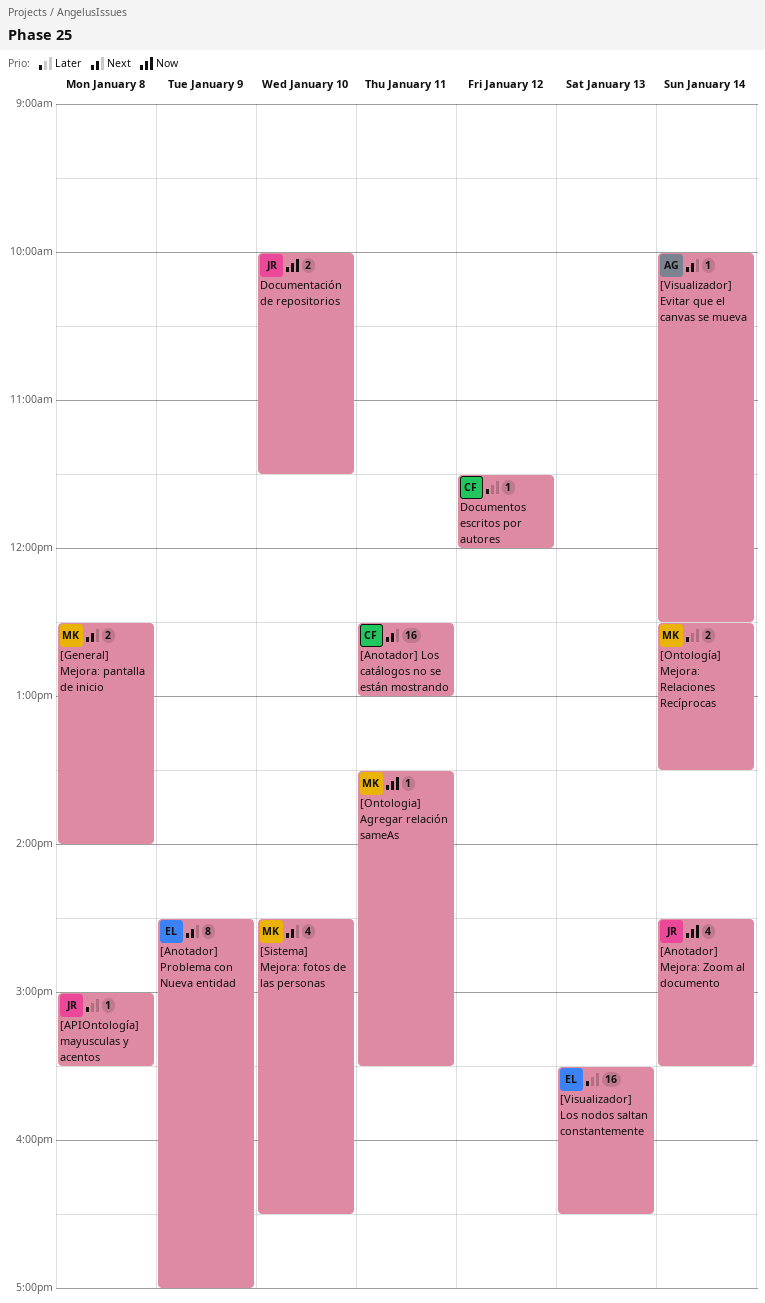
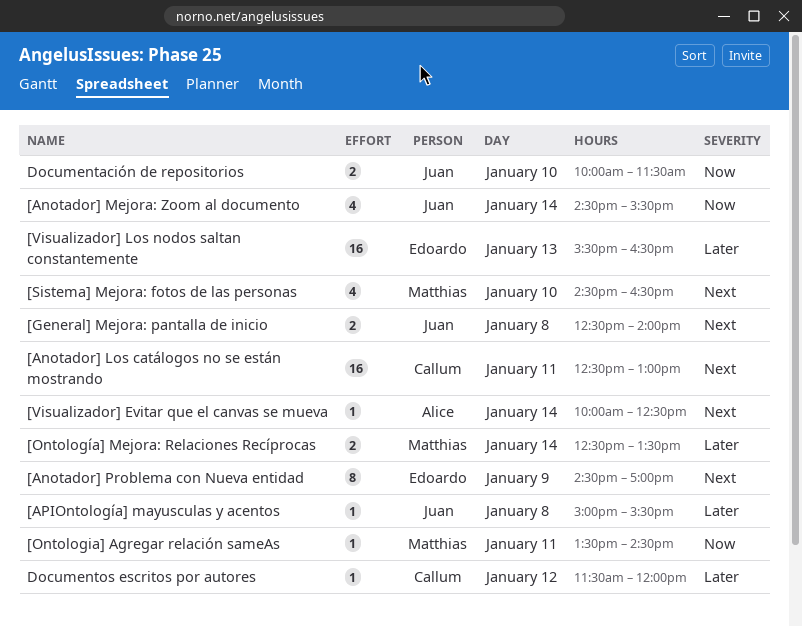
[General] Mejora: pantalla de inicio, owner: Matthias -> Juan
[Ontologia] Agregar relación sameAs, ends: 15:30 -> 14:30

